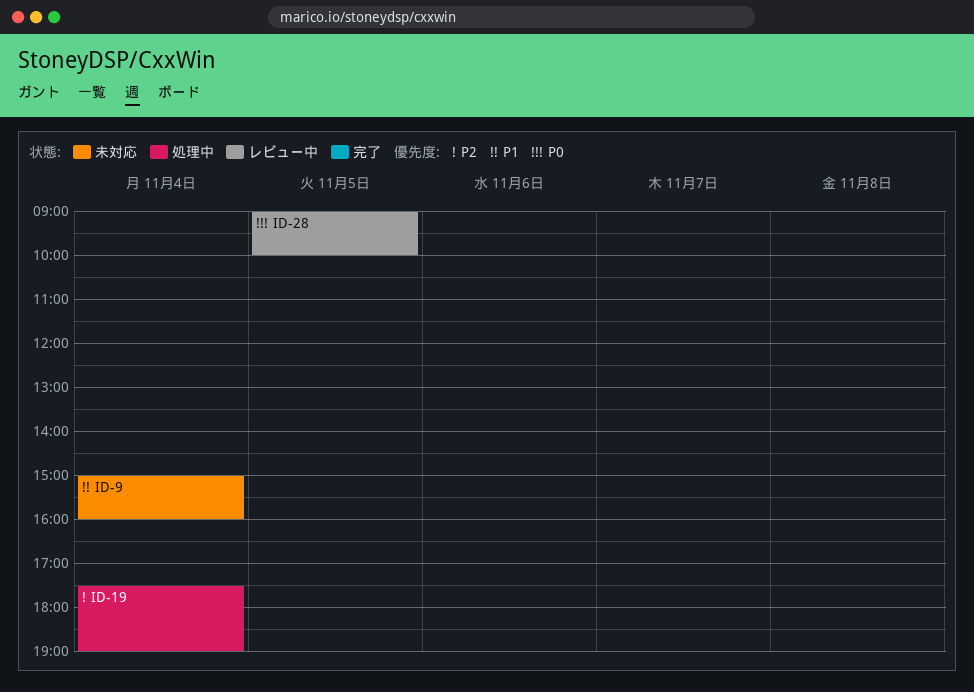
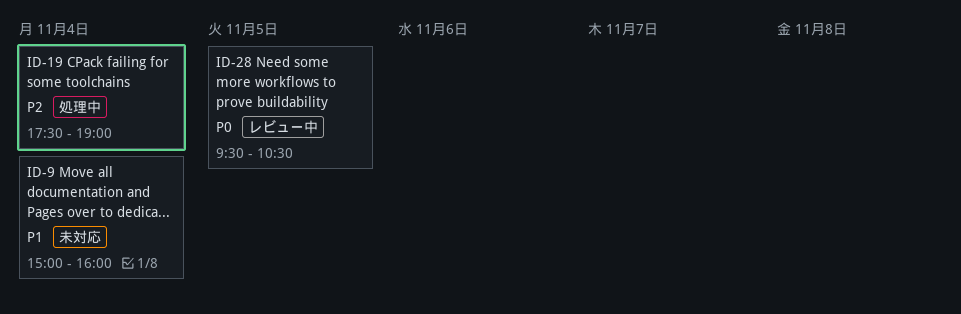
ID-28, begins: 09:00 -> 09:30
ID-28, ends: 10:00 -> 10:30

